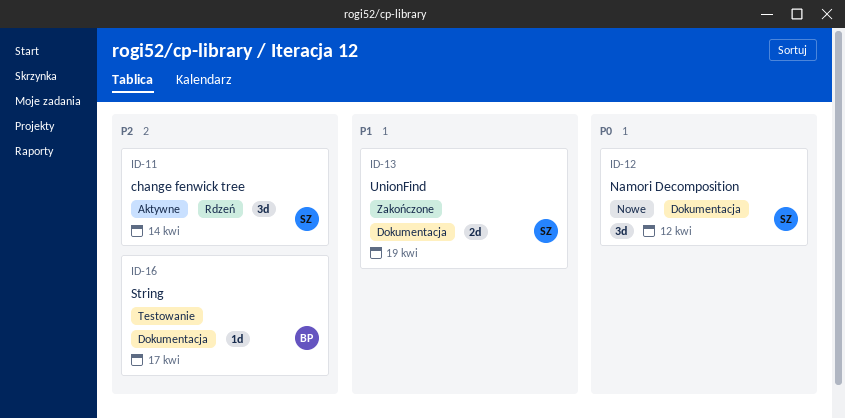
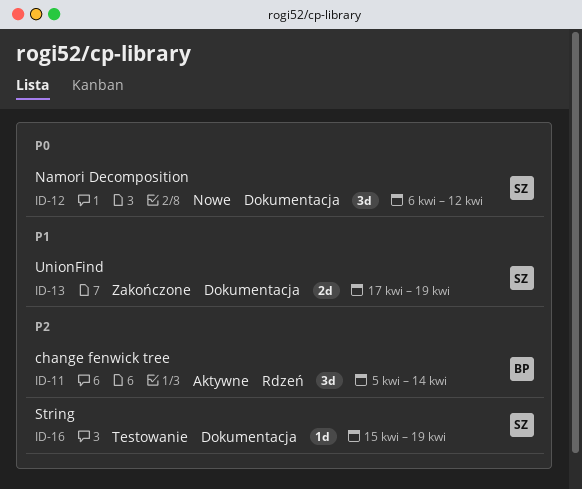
ID-11, owner: SZ -> BP
ID-16, owner: BP -> SZ
ID-16, due: Apr 17 -> Apr 19

